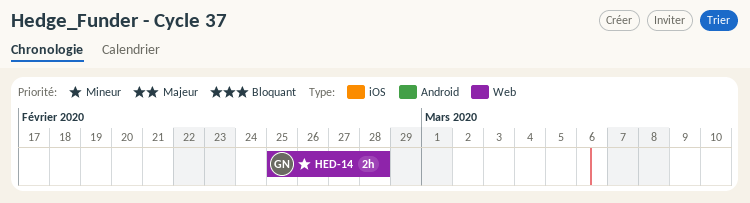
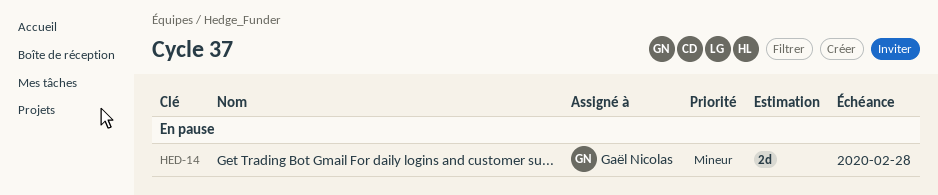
HED-14, estimate: 2h -> 2d

